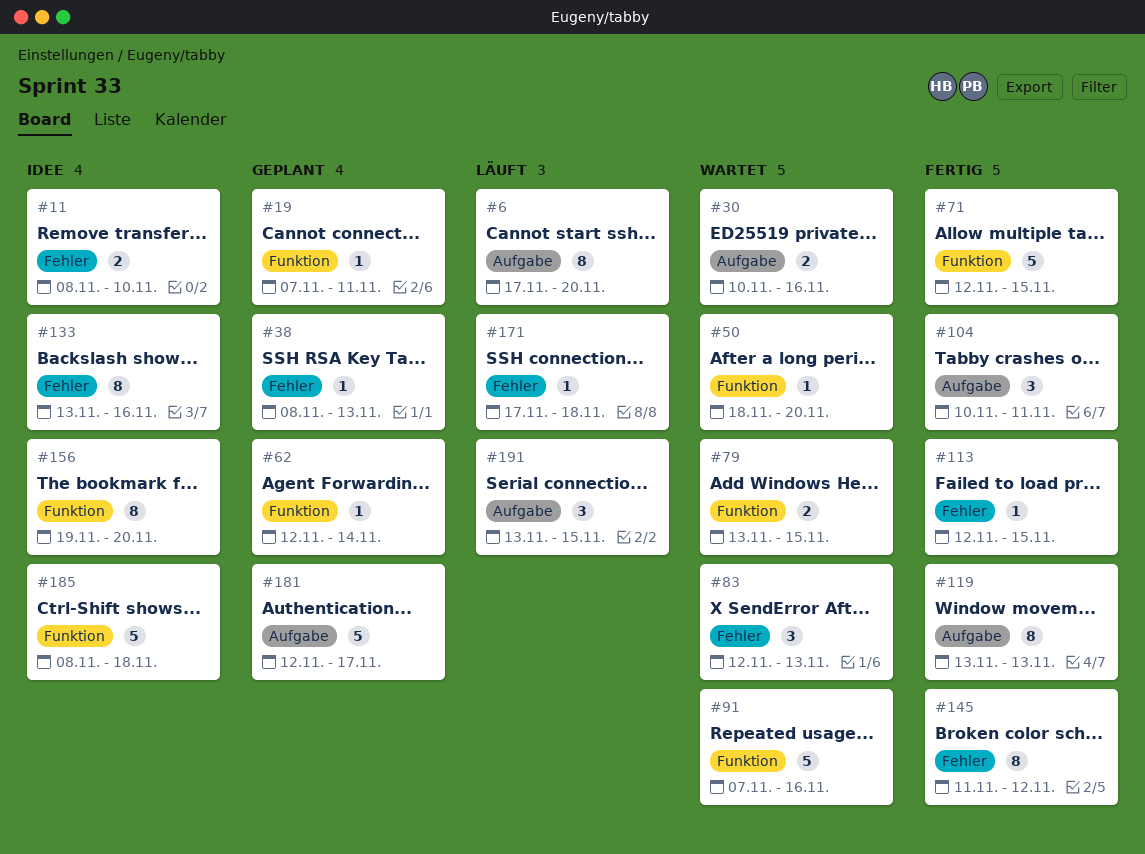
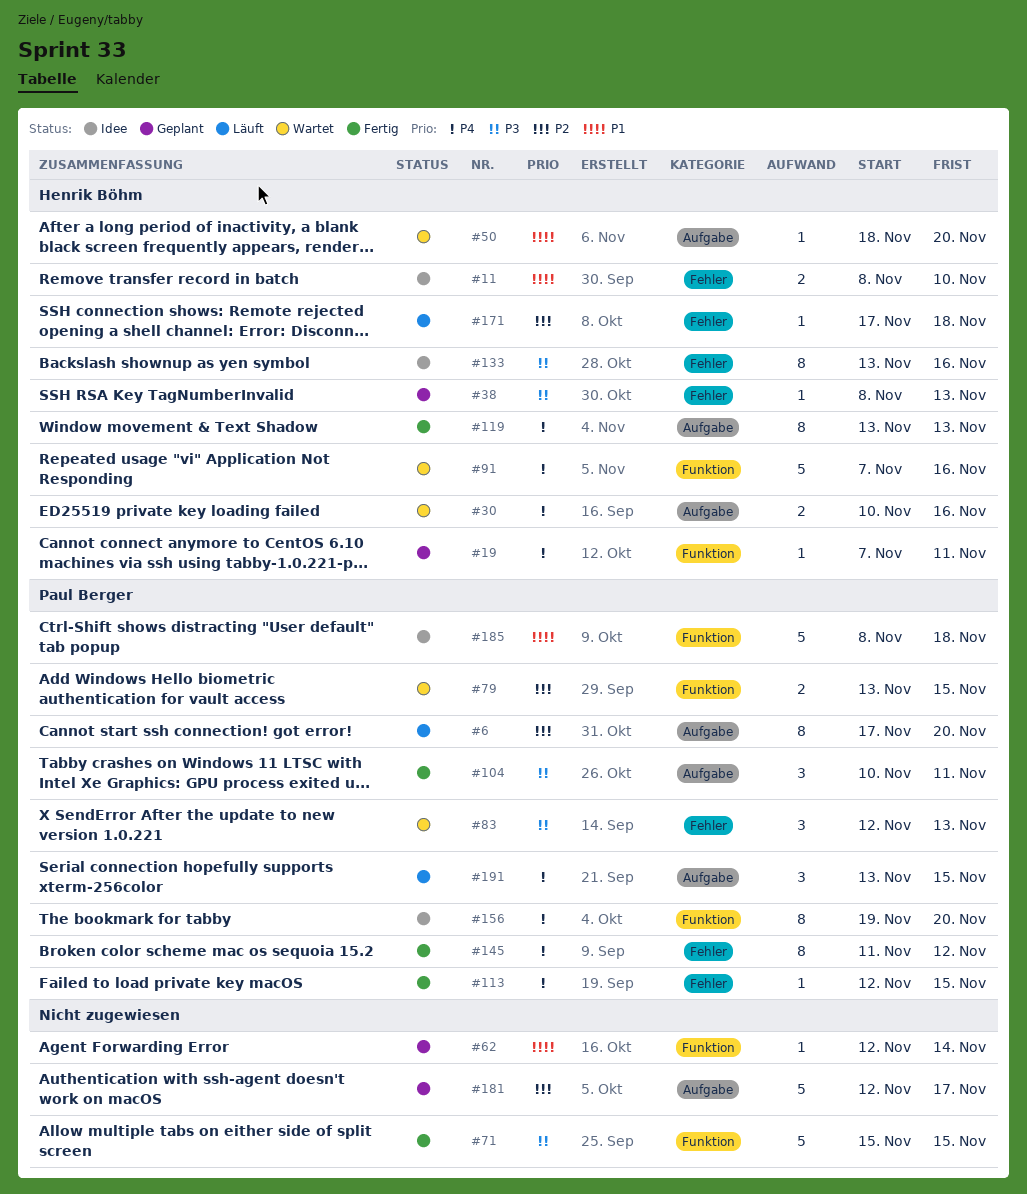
#50, label: Funktion -> Aufgabe
#71, start: Nov 12 -> Nov 15

